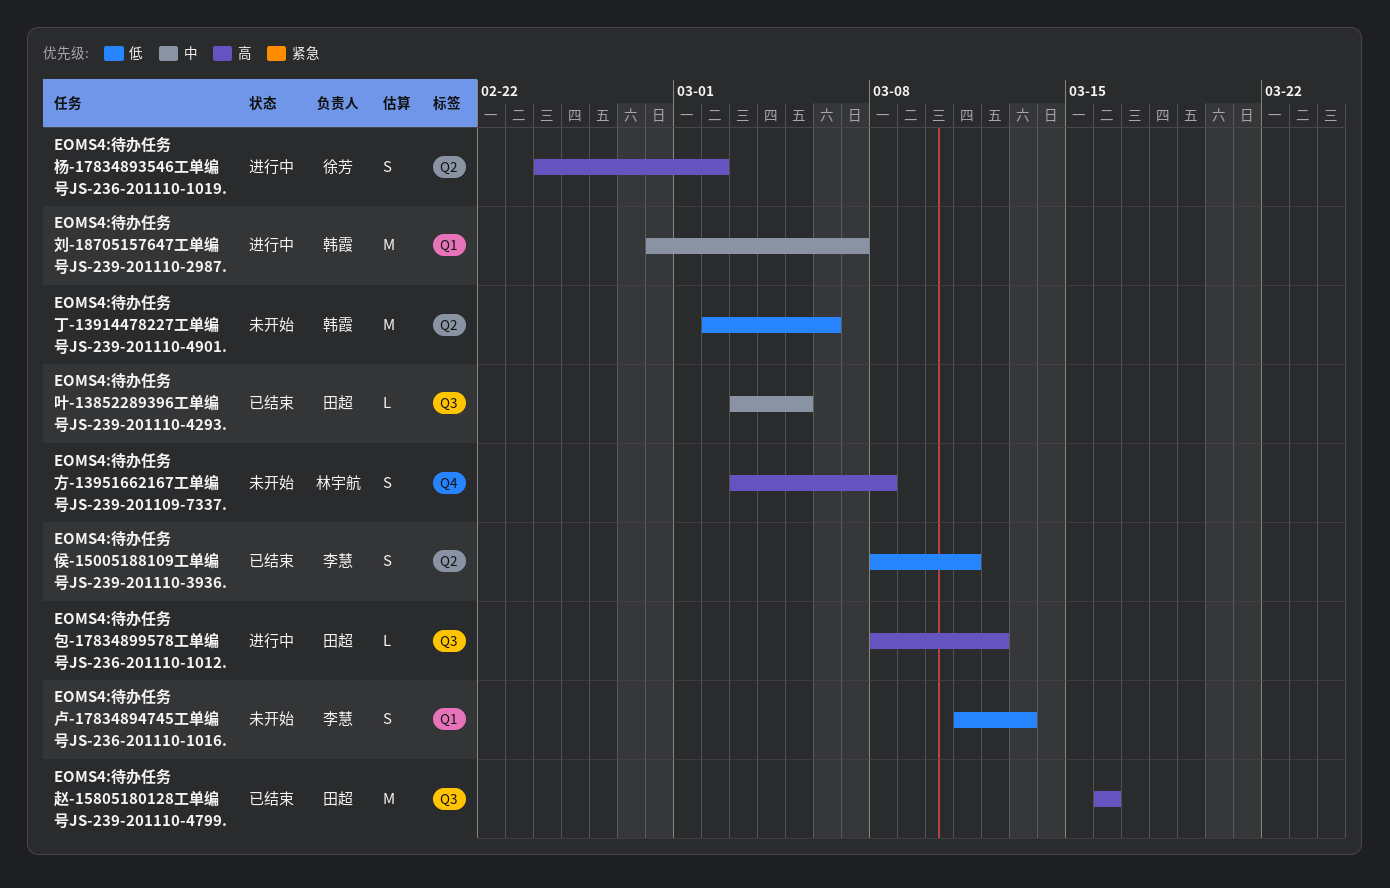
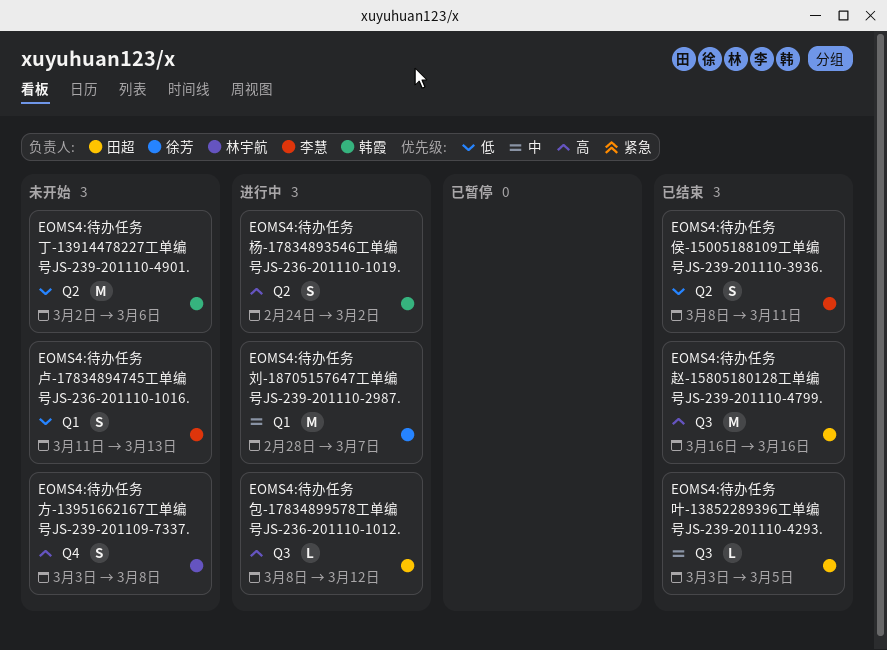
EOMS4:待办任务刘-18705157647工单编号JS-239-201110-2987., owner: 韩霞 -> 徐芳
EOMS4:待办任务杨-17834893546工单编号JS-236-201110-1019., owner: 徐芳 -> 韩霞

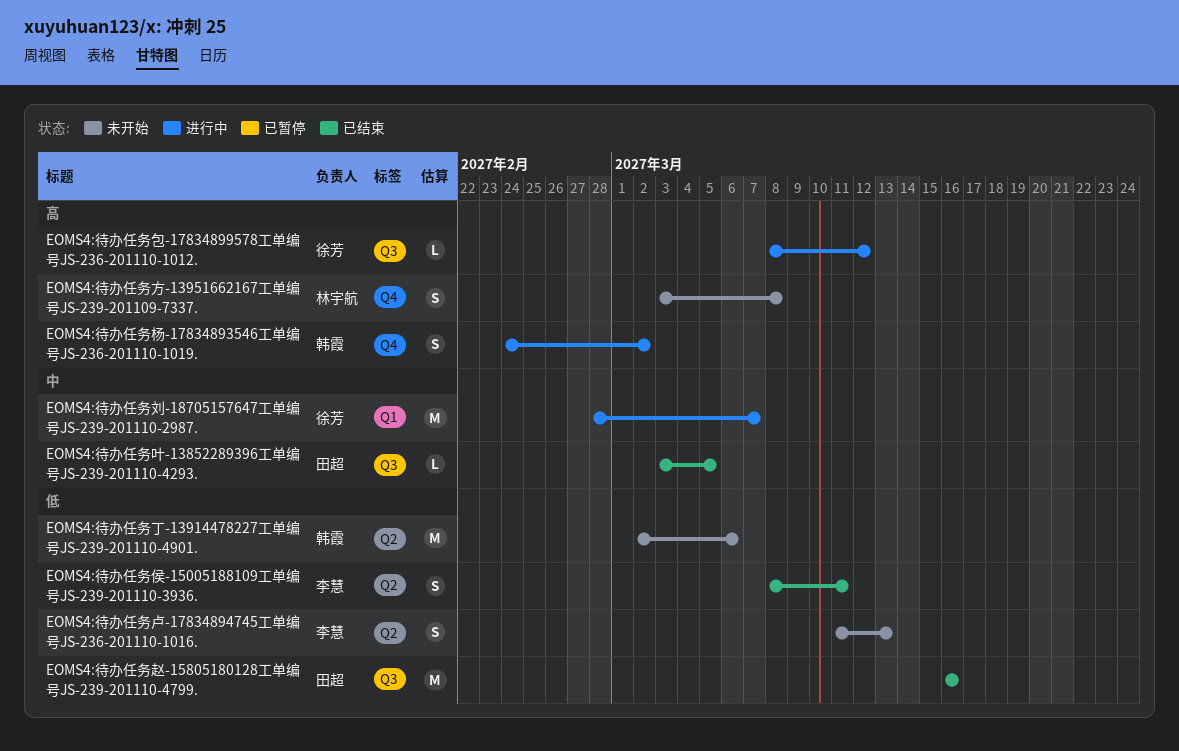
EOMS4:待办任务包-17834899578工单编号JS-236-201110-1012., owner: 田超 -> 徐芳
EOMS4:待办任务卢-17834894745工单编号JS-236-201110-1016., label: Q1 -> Q2
EOMS4:待办任务杨-17834893546工单编号JS-236-201110-1019., label: Q2 -> Q4
EOMS4:待办任务赵-15805180128工单编号JS-239-201110-4799., priority: 高 -> 低

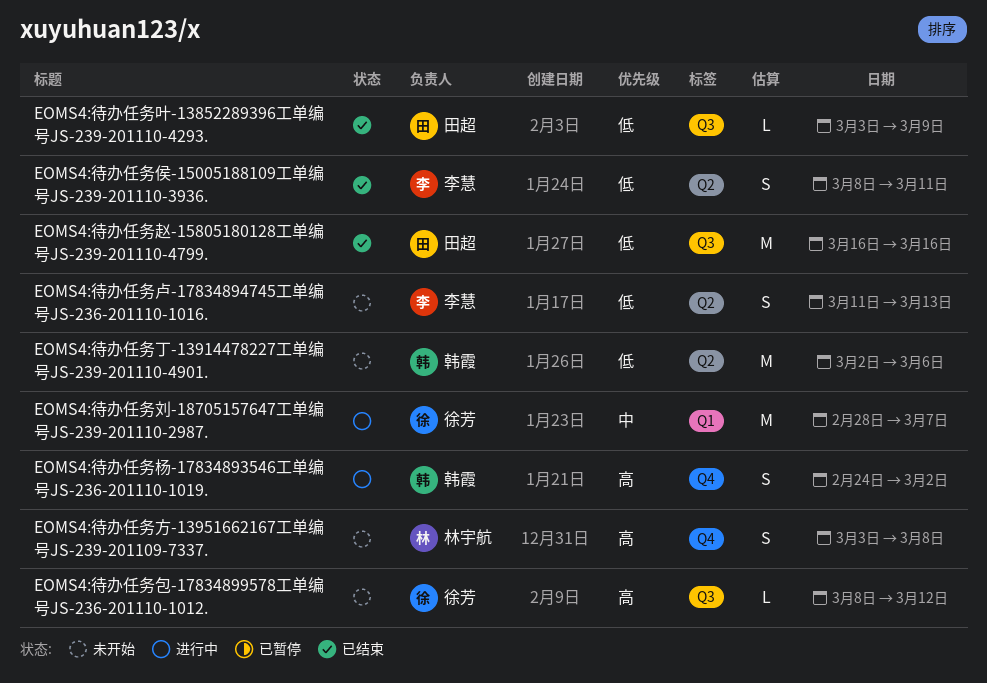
EOMS4:待办任务包-17834899578工单编号JS-236-201110-1012., status: 进行中 -> 未开始
EOMS4:待办任务叶-13852289396工单编号JS-239-201110-4293., priority: 中 -> 低
EOMS4:待办任务叶-13852289396工单编号JS-239-201110-4293., due: Mar 5 -> Mar 9

